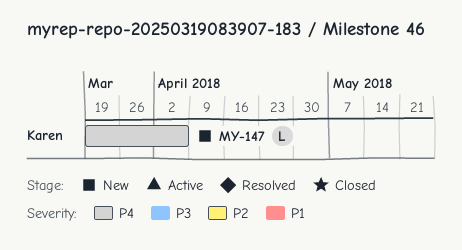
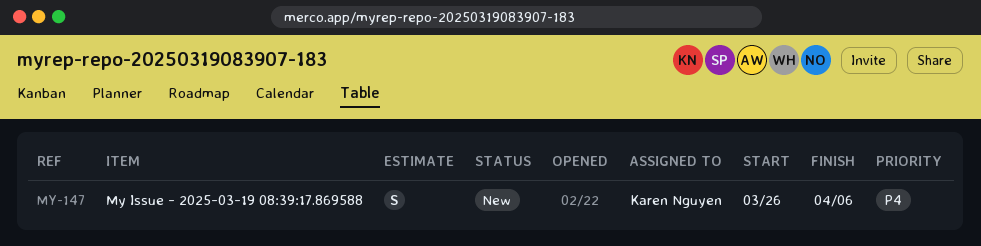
MY-147, estimate: L -> S
MY-147, start: Mar 19 -> Mar 26

